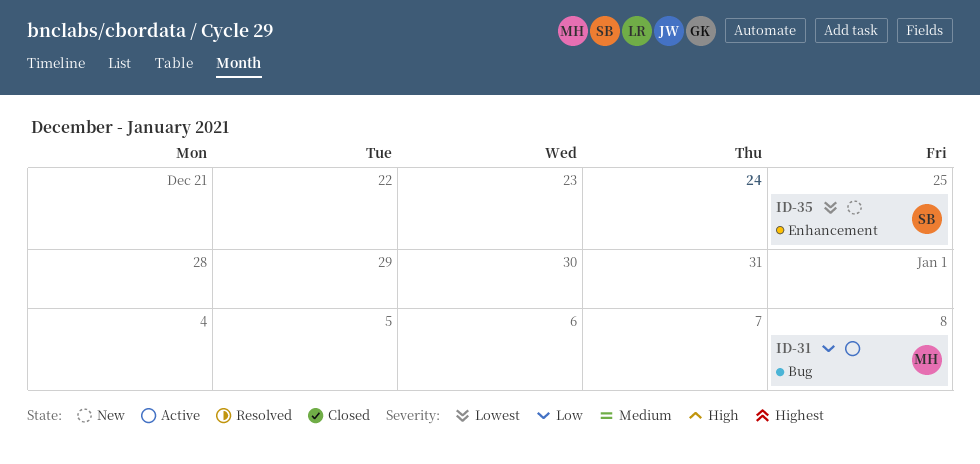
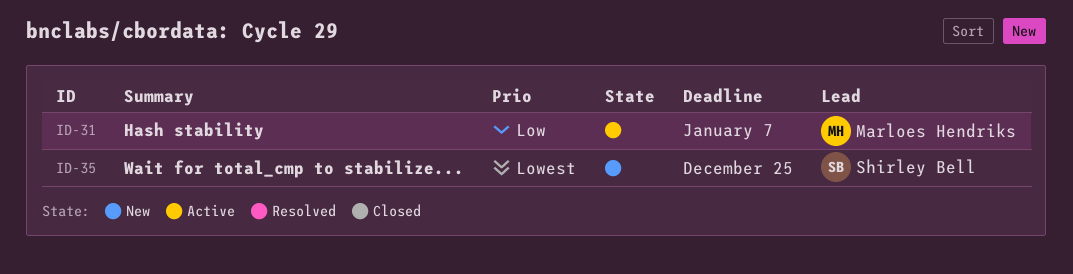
ID-31, due: Jan 8 -> Jan 7

